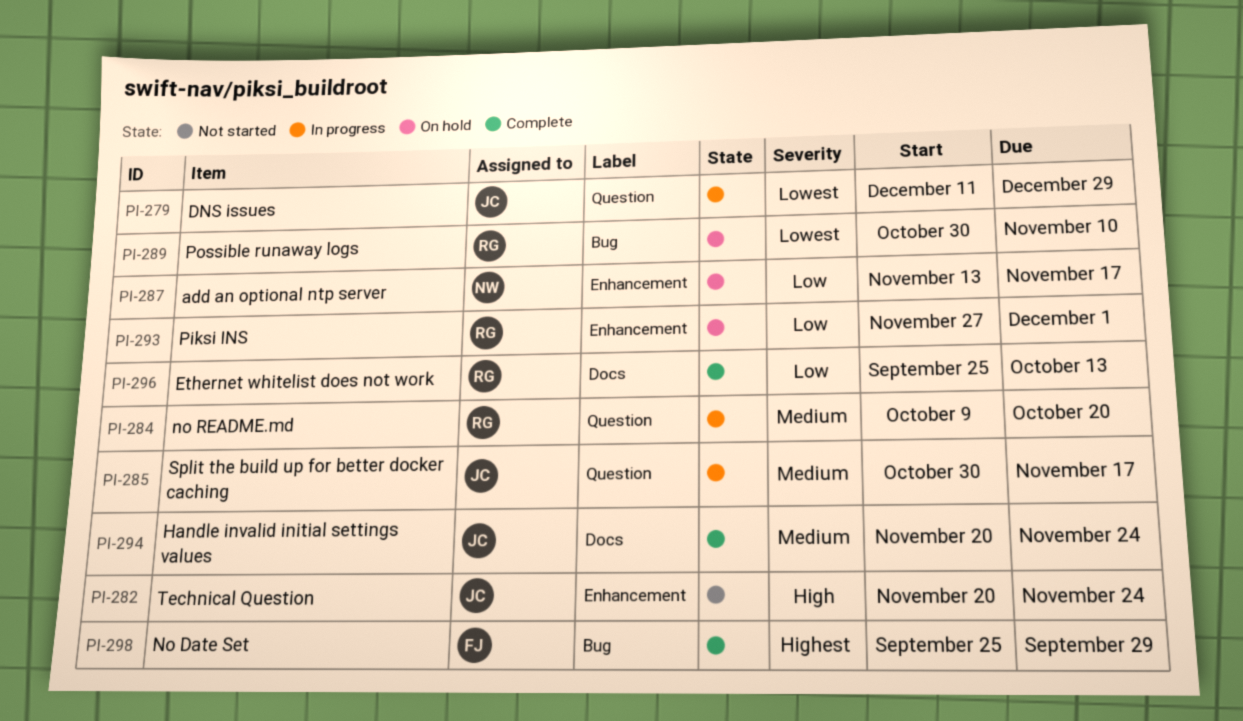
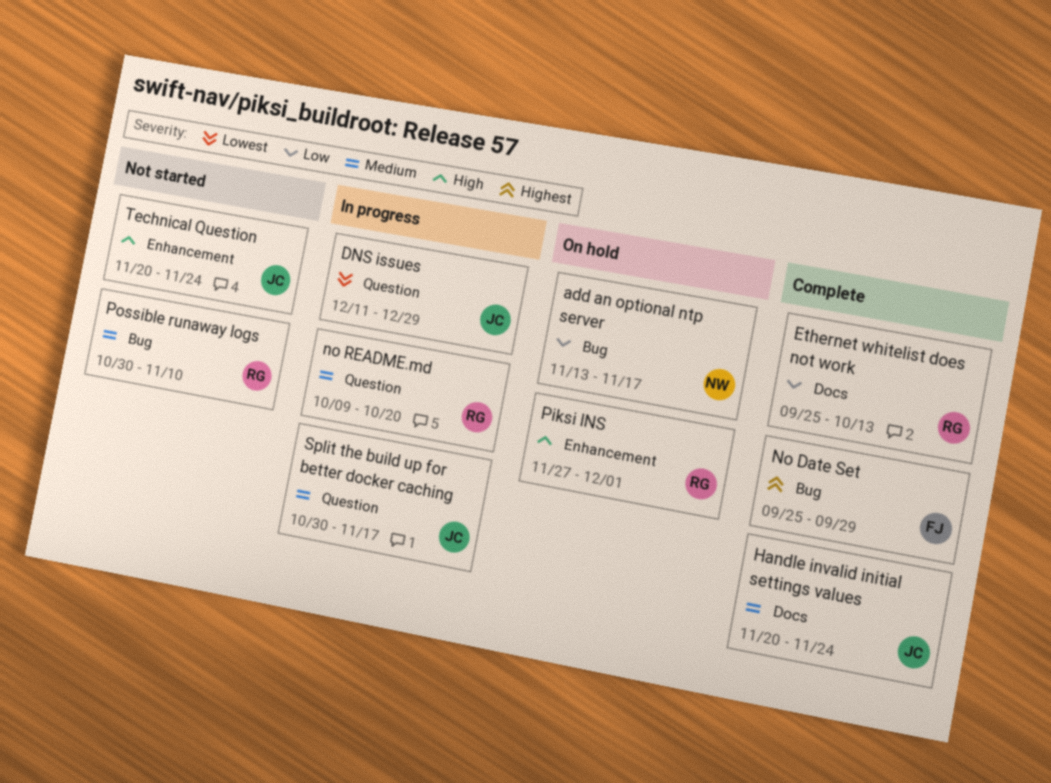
add an optional ntp server, label: Enhancement -> Bug
Piksi INS, priority: Low -> High
Possible runaway logs, status: On hold -> Not started
Possible runaway logs, priority: Lowest -> Medium

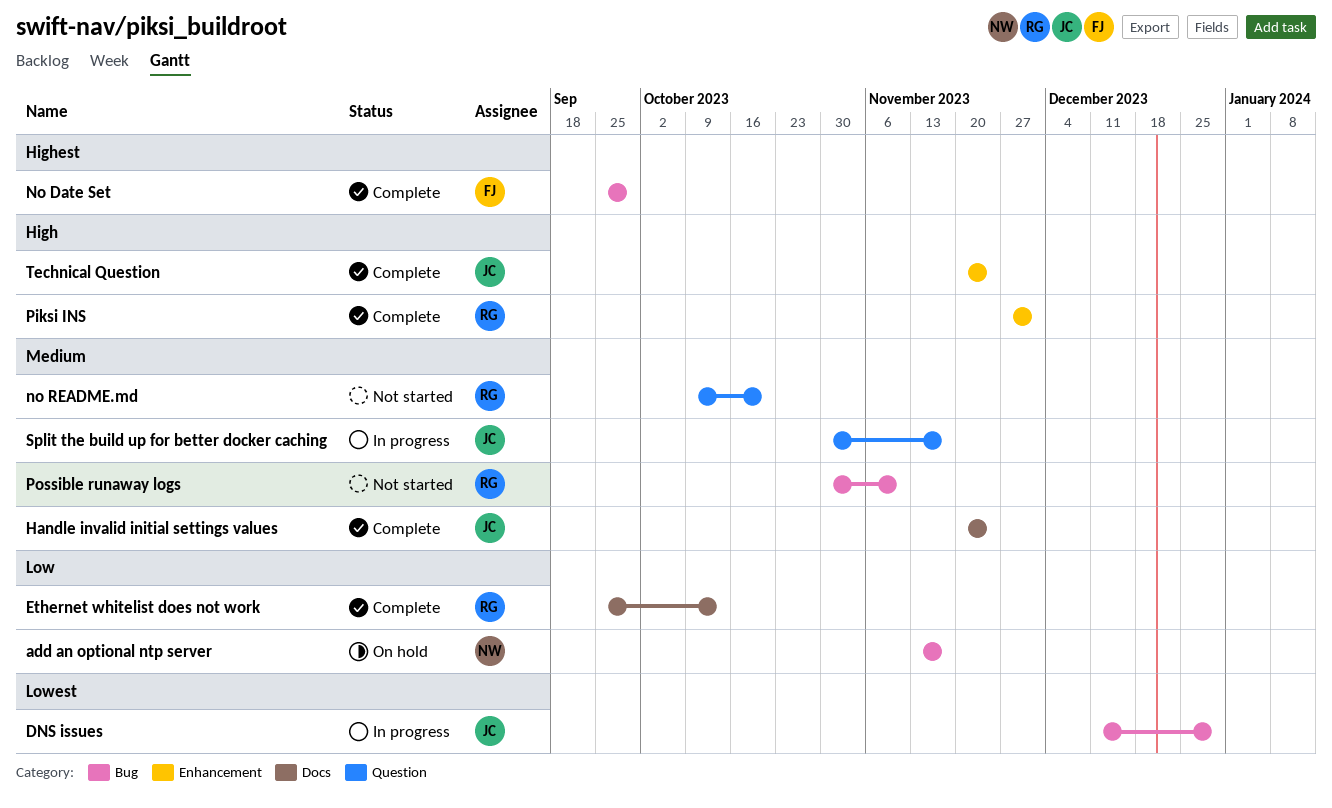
DNS issues, label: Question -> Bug
no README.md, status: In progress -> Not started
Piksi INS, status: On hold -> Complete
Technical Question, status: Not started -> Complete

